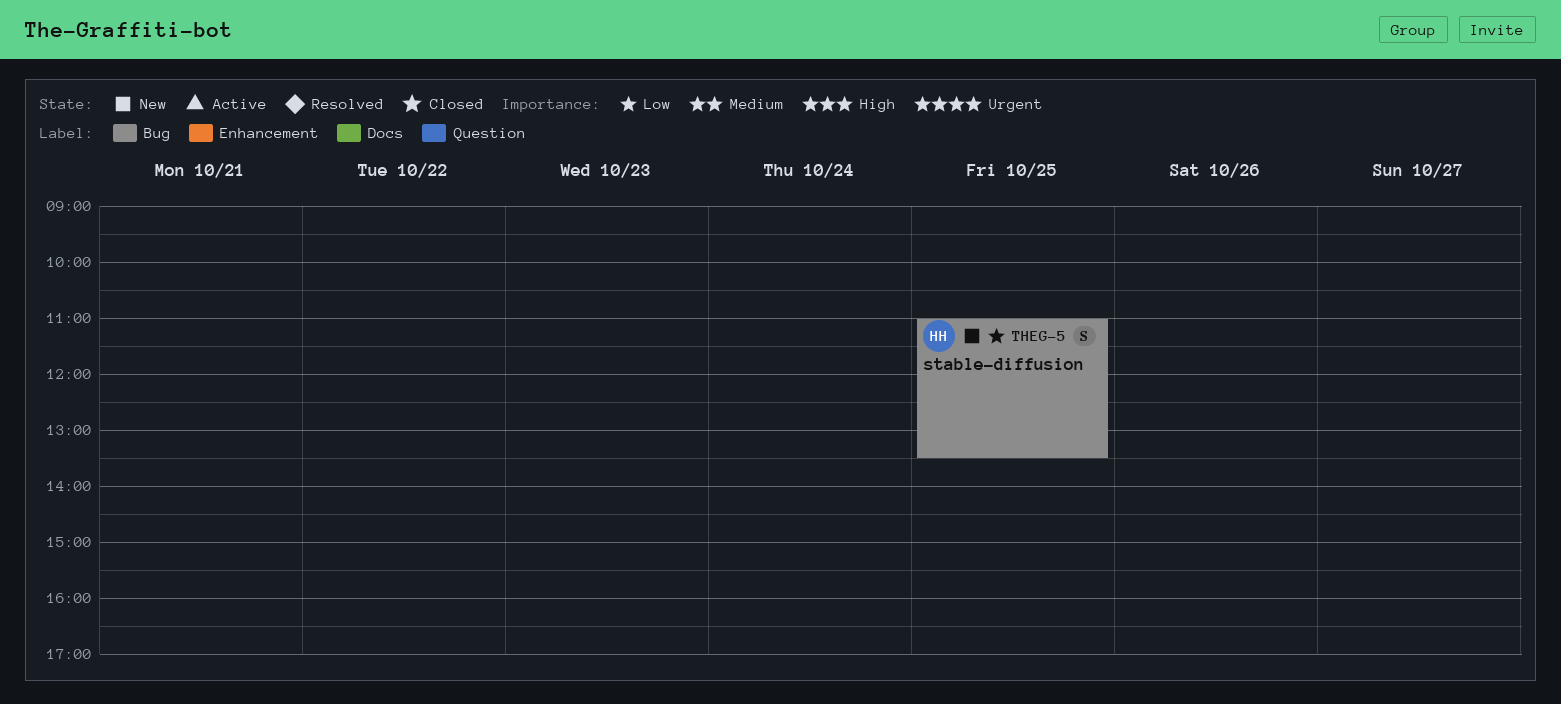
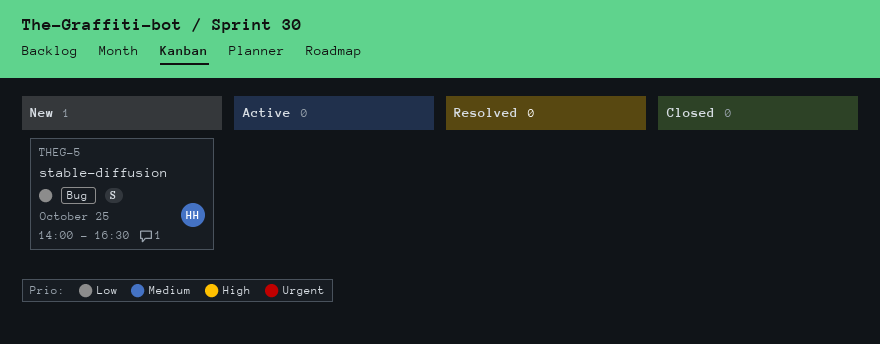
THEG-5, begins: 11:00 -> 14:00
THEG-5, ends: 13:30 -> 16:30

